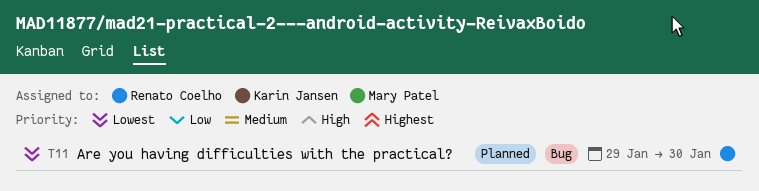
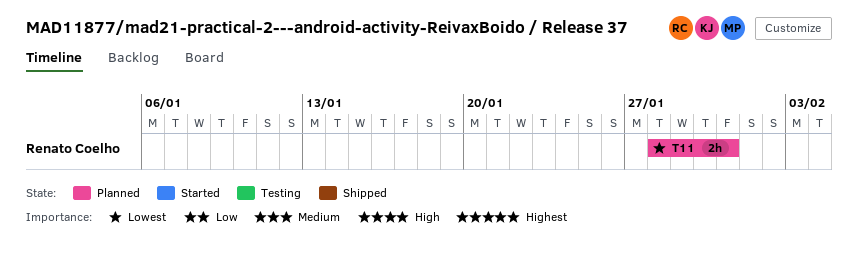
T11, start: Jan 29 -> Jan 28
T11, due: Jan 30 -> Jan 31

